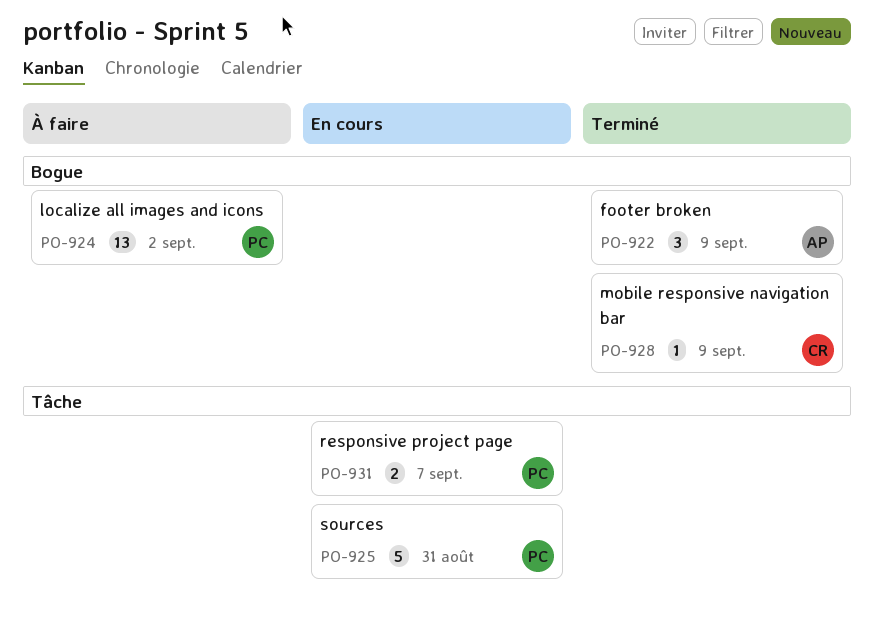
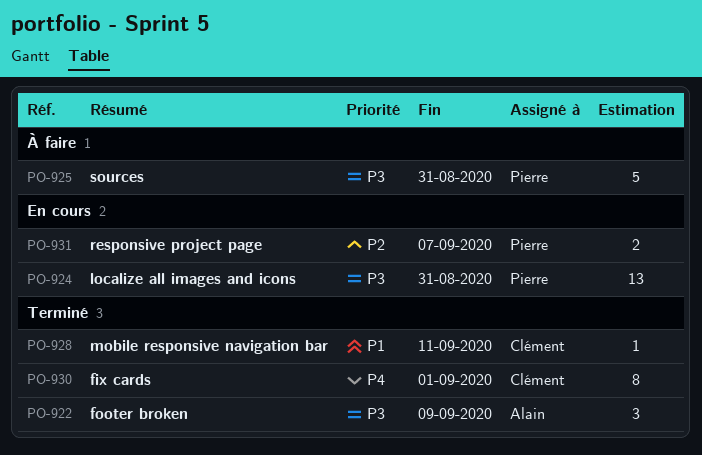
PO-924, status: À faire -> En cours
PO-924, due: Sep 2 -> Aug 31
PO-925, status: En cours -> À faire
PO-928, due: Sep 9 -> Sep 11
PO-930: none -> present

